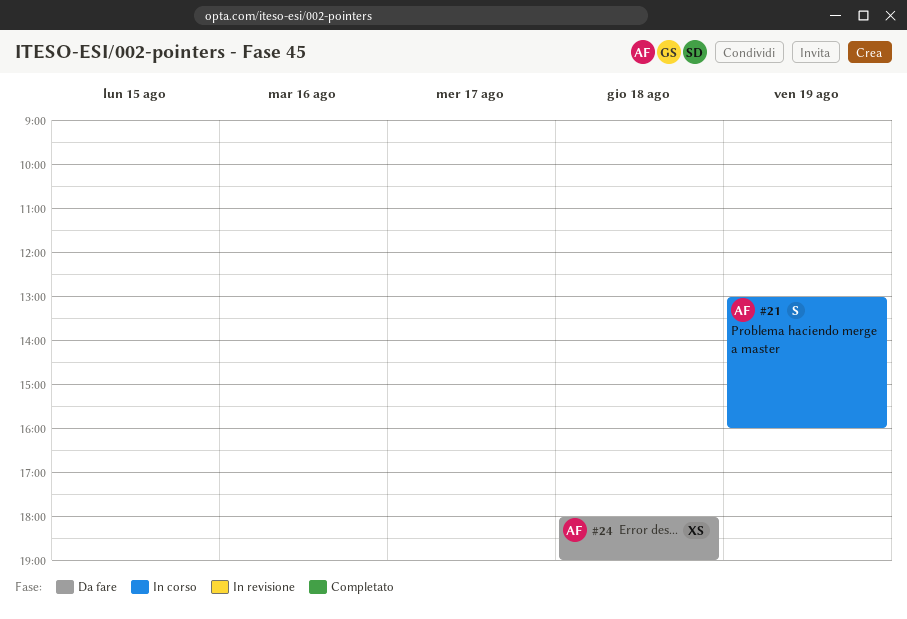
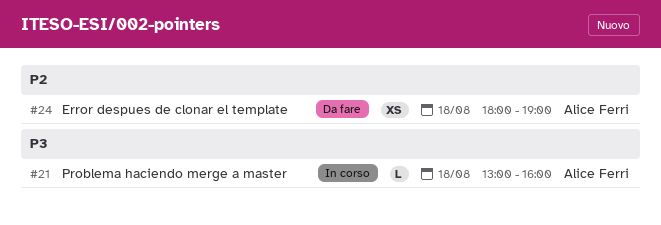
#21, estimate: S -> L
#21, day: Aug 19 -> Aug 18

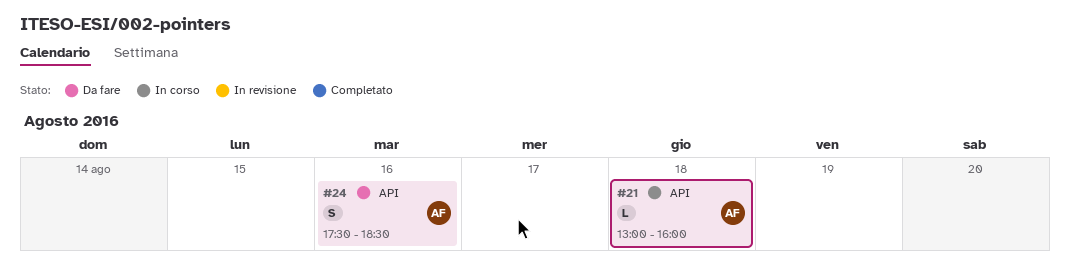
#24, estimate: XS -> S
#24, day: Aug 18 -> Aug 16
#24, begins: 18:00 -> 17:30
#24, ends: 19:00 -> 18:30

